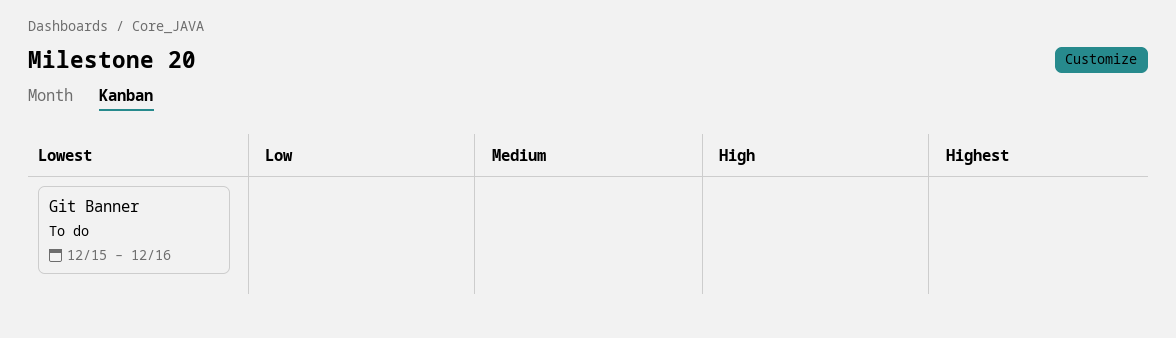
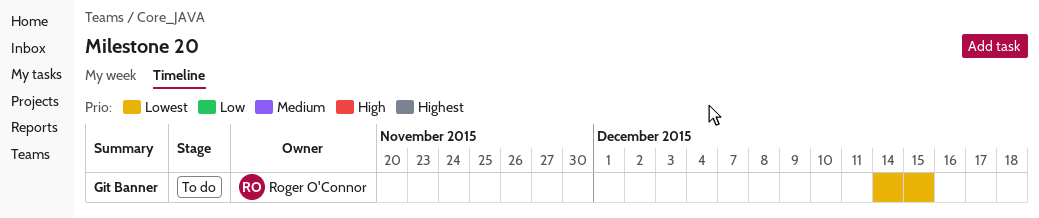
Git Banner, start: Dec 15 -> Dec 14
Git Banner, due: Dec 16 -> Dec 15

